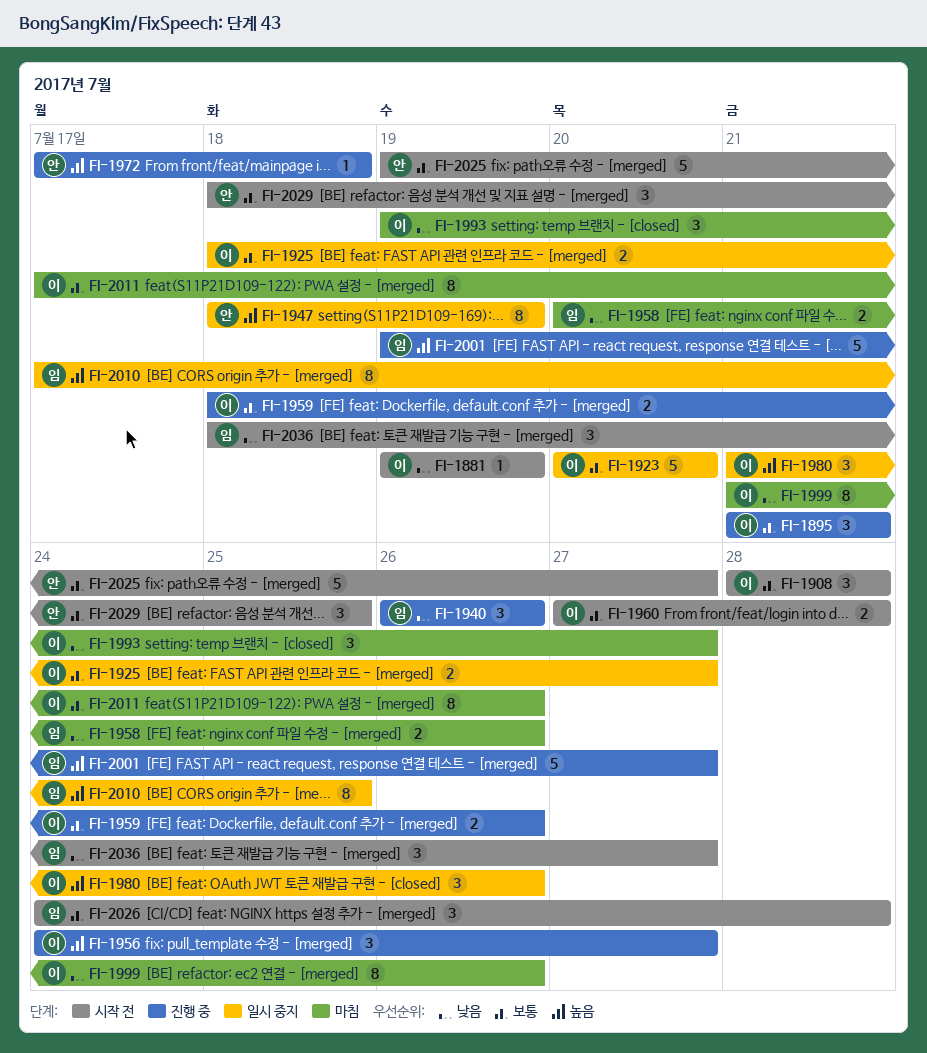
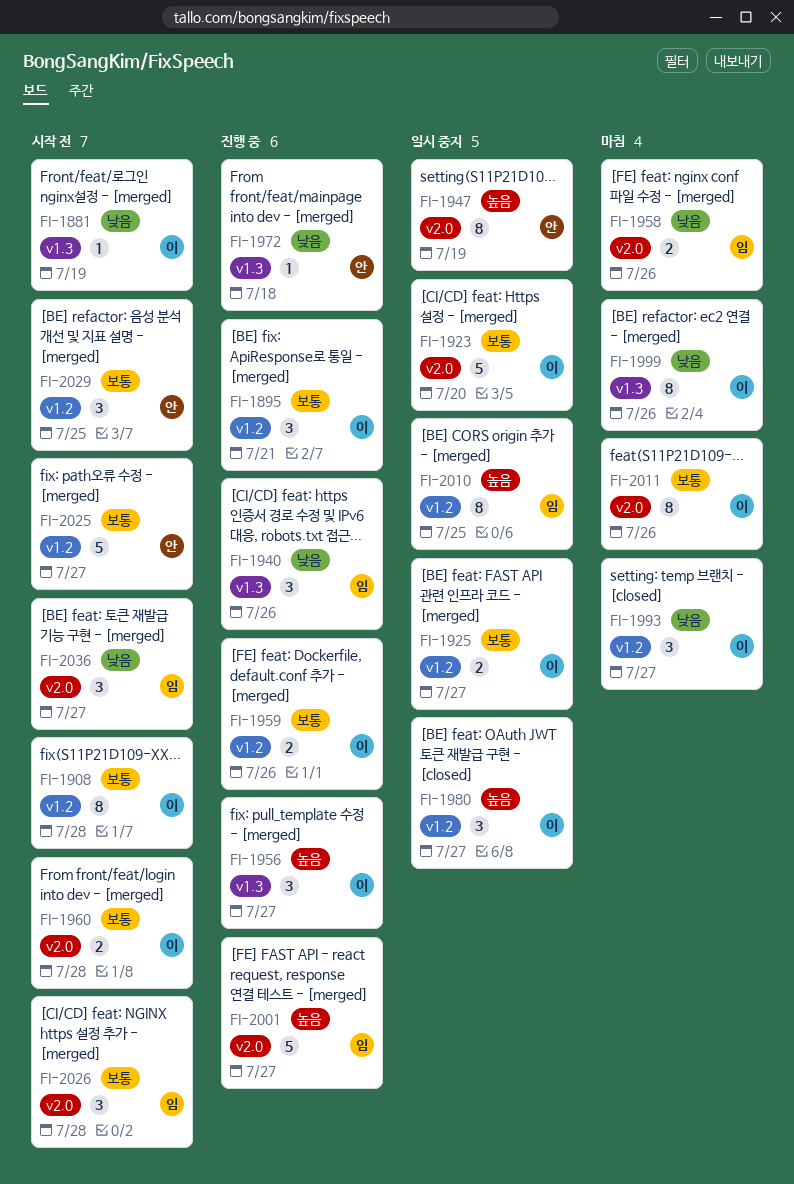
FI-1908, estimate: 3 -> 8
FI-1972, priority: 높음 -> 낮음
FI-1980, due: Jul 26 -> Jul 27

